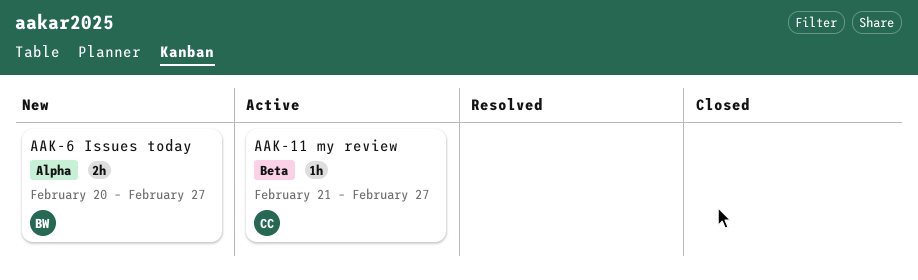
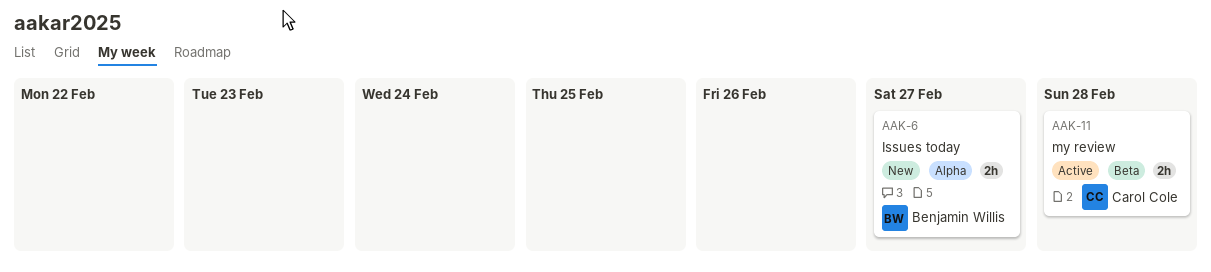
AAK-11, estimate: 1h -> 2h
AAK-11, due: Feb 27 -> Feb 28

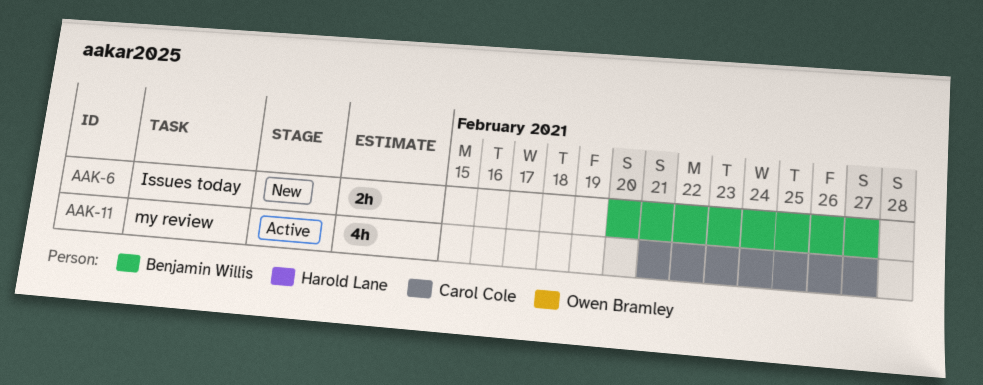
AAK-11, estimate: 2h -> 4h
AAK-11, due: Feb 28 -> Feb 27

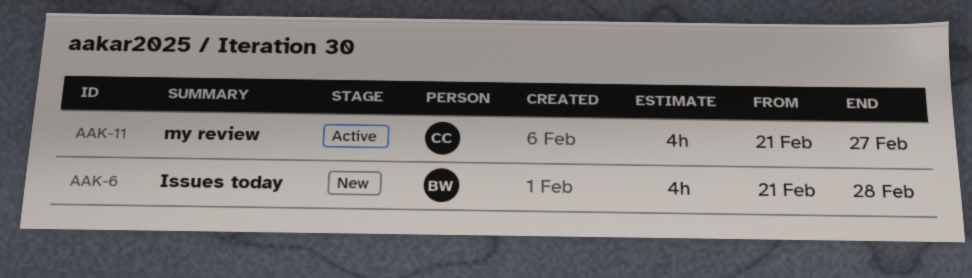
AAK-6, estimate: 2h -> 4h
AAK-6, start: Feb 20 -> Feb 21
AAK-6, due: Feb 27 -> Feb 28

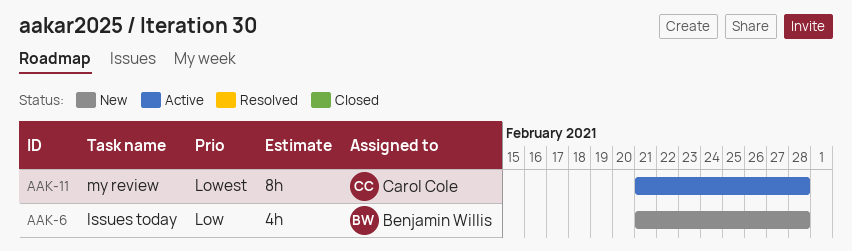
AAK-11, estimate: 4h -> 8h
AAK-11, due: Feb 27 -> Feb 28

